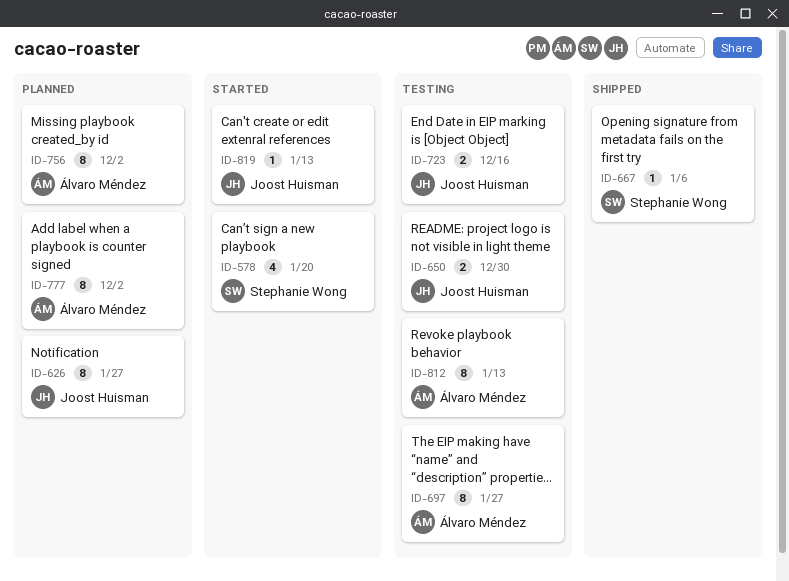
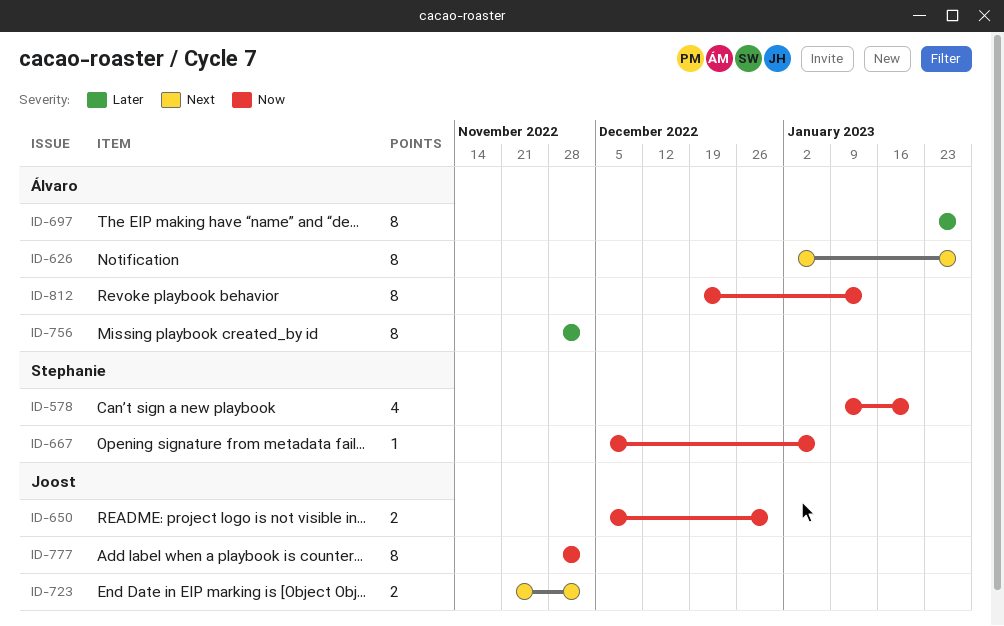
ID-626, owner: Joost Huisman -> Álvaro Méndez
ID-723, due: Dec 16 -> Dec 2
ID-777, owner: Álvaro Méndez -> Joost Huisman
ID-819: present -> none

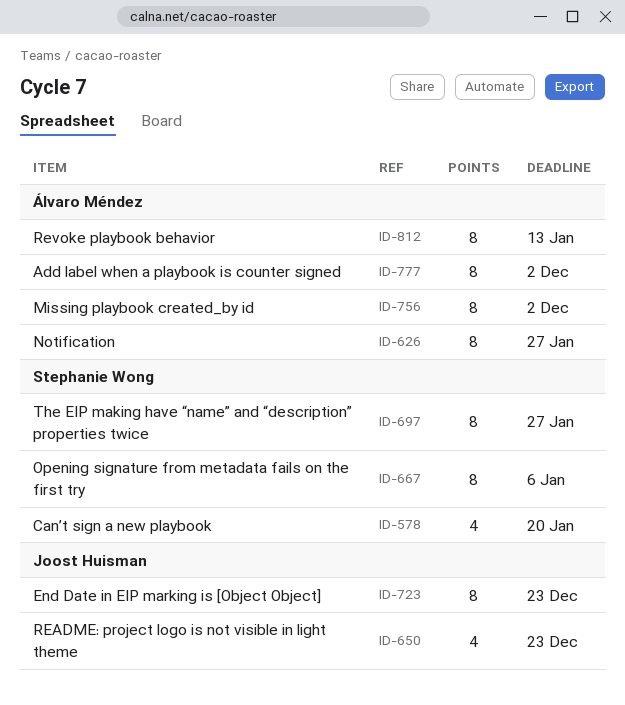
ID-650, estimate: 2 -> 4
ID-650, due: Dec 30 -> Dec 23
ID-667, estimate: 1 -> 8
ID-697, owner: Álvaro Méndez -> Stephanie Wong
ID-723, estimate: 2 -> 8
ID-723, due: Dec 2 -> Dec 23
ID-777, owner: Joost Huisman -> Álvaro Méndez

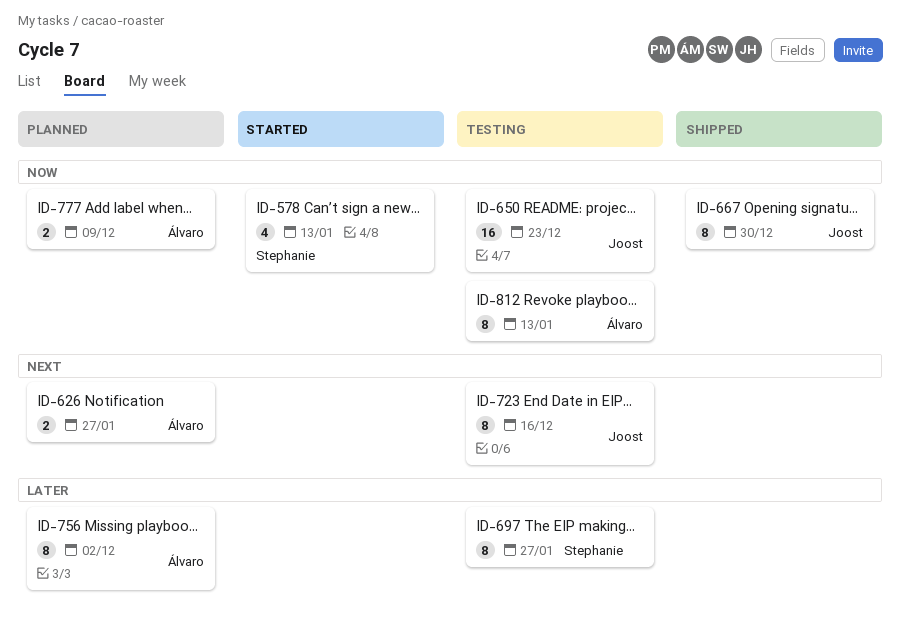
ID-578, due: Jan 20 -> Jan 13
ID-626, estimate: 8 -> 2
ID-650, estimate: 4 -> 16
ID-667, owner: Stephanie Wong -> Joost Huisman
ID-667, due: Jan 6 -> Dec 30
ID-723, due: Dec 23 -> Dec 16
ID-777, estimate: 8 -> 2
ID-777, due: Dec 2 -> Dec 9

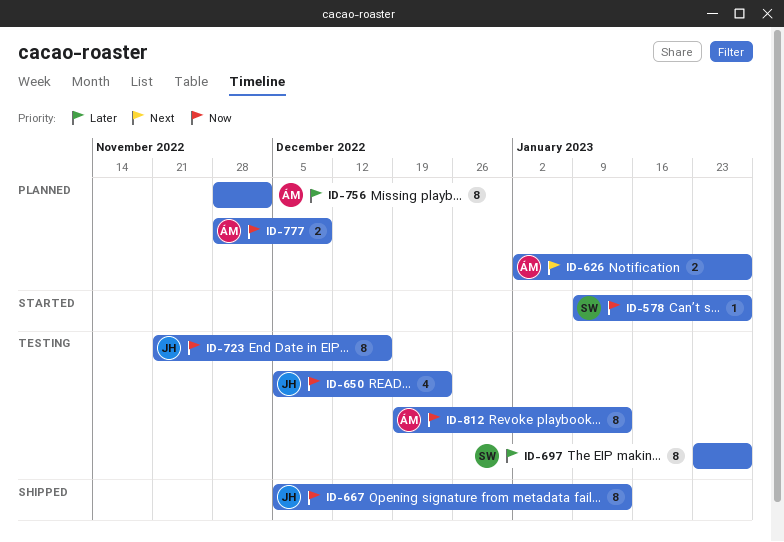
ID-578, estimate: 4 -> 1
ID-578, due: Jan 13 -> Jan 27
ID-650, estimate: 16 -> 4
ID-667, due: Dec 30 -> Jan 13
ID-723, priority: Next -> Now

